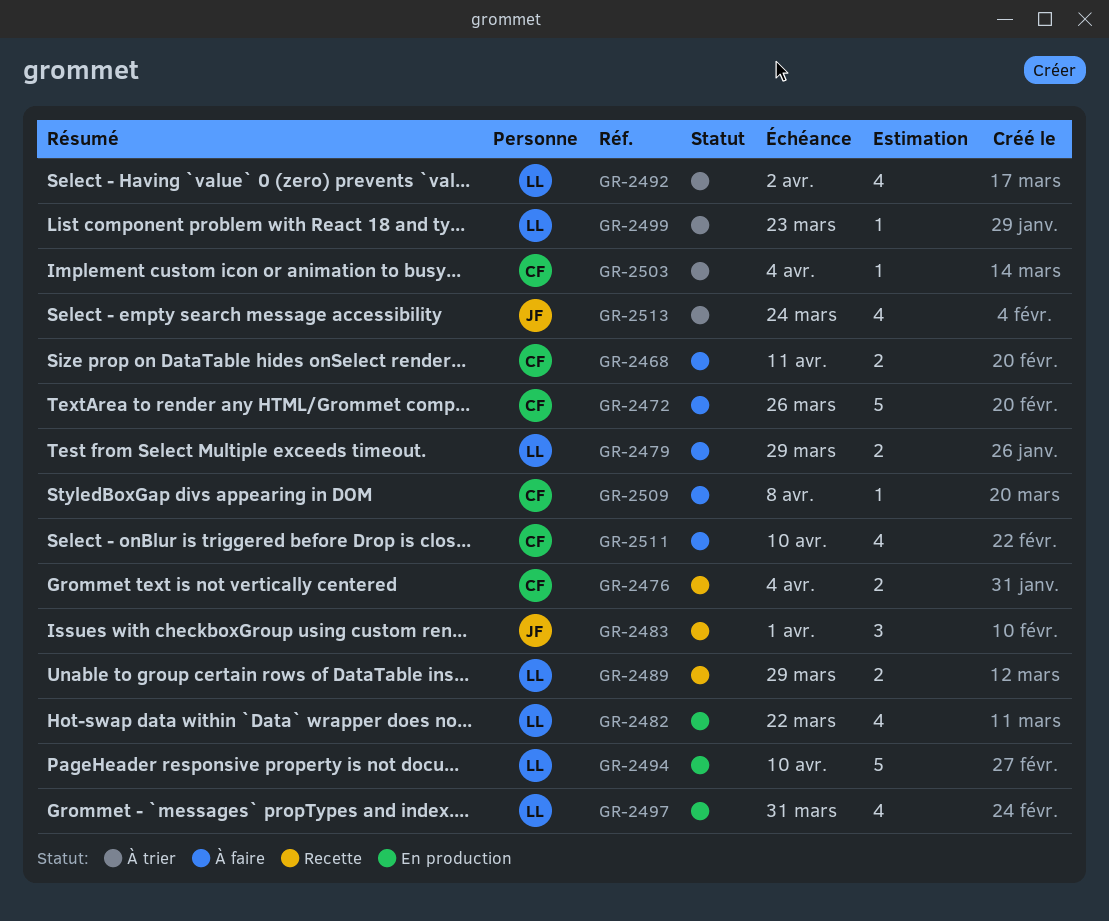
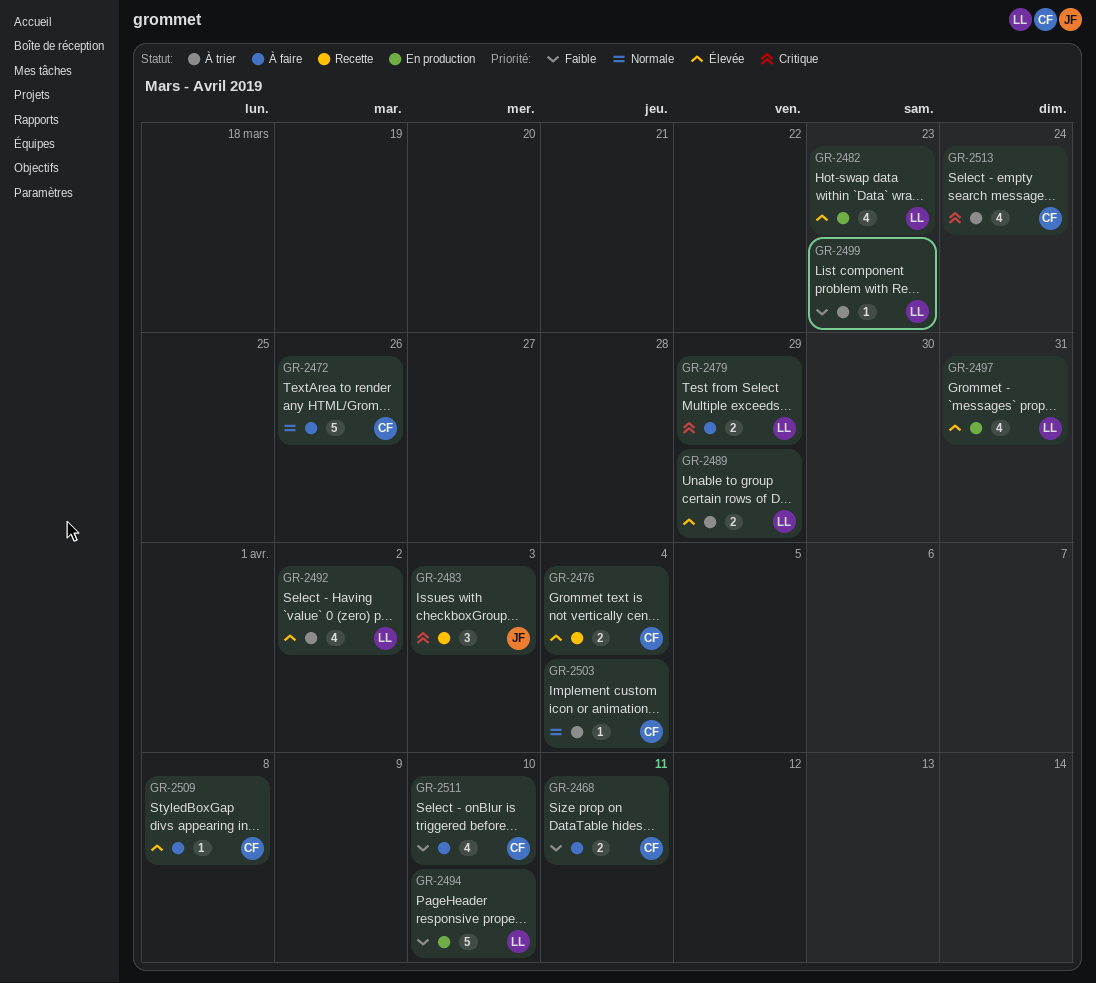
GR-2482, due: Mar 22 -> Mar 23
GR-2483, due: Apr 1 -> Apr 3
GR-2489, status: Recette -> À trier
GR-2513, owner: JF -> CF

